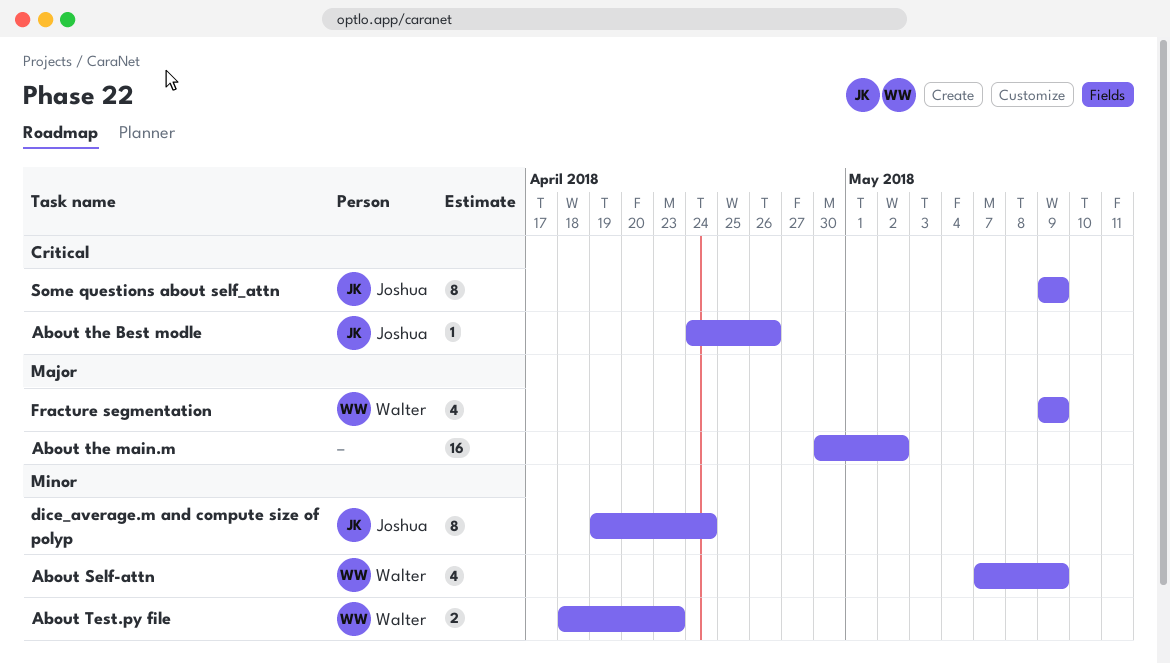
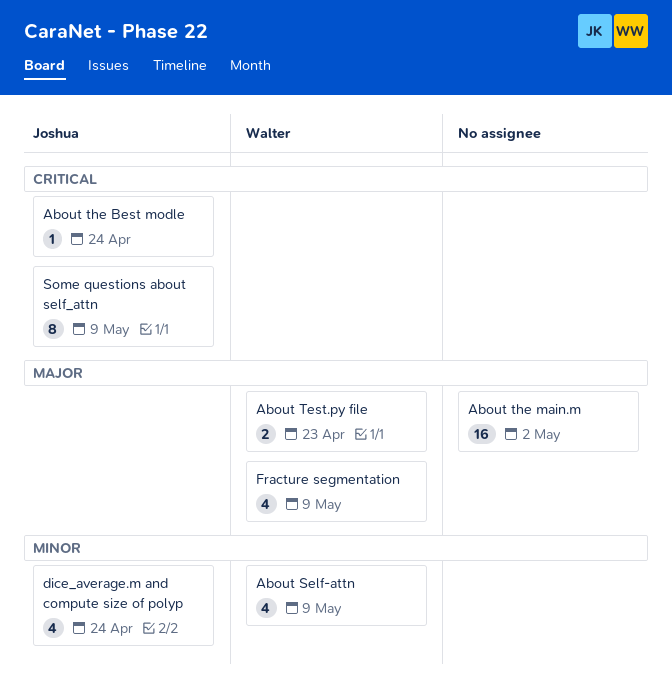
About Test.py file, priority: Minor -> Major
About the Best modle, due: Apr 26 -> Apr 24
dice_average.m and compute size of polyp, estimate: 8 -> 4

